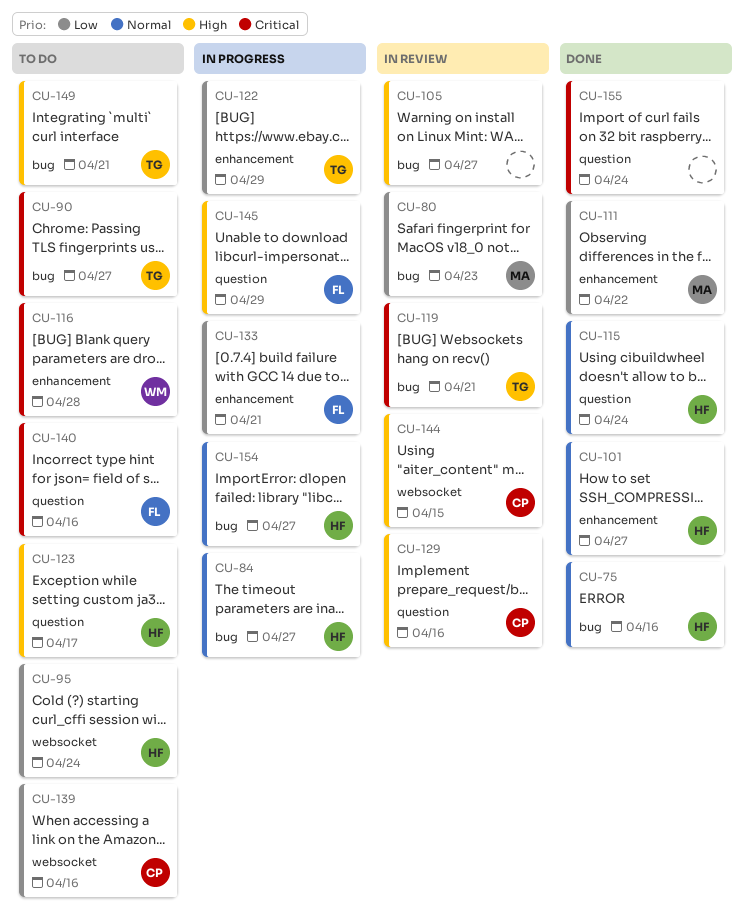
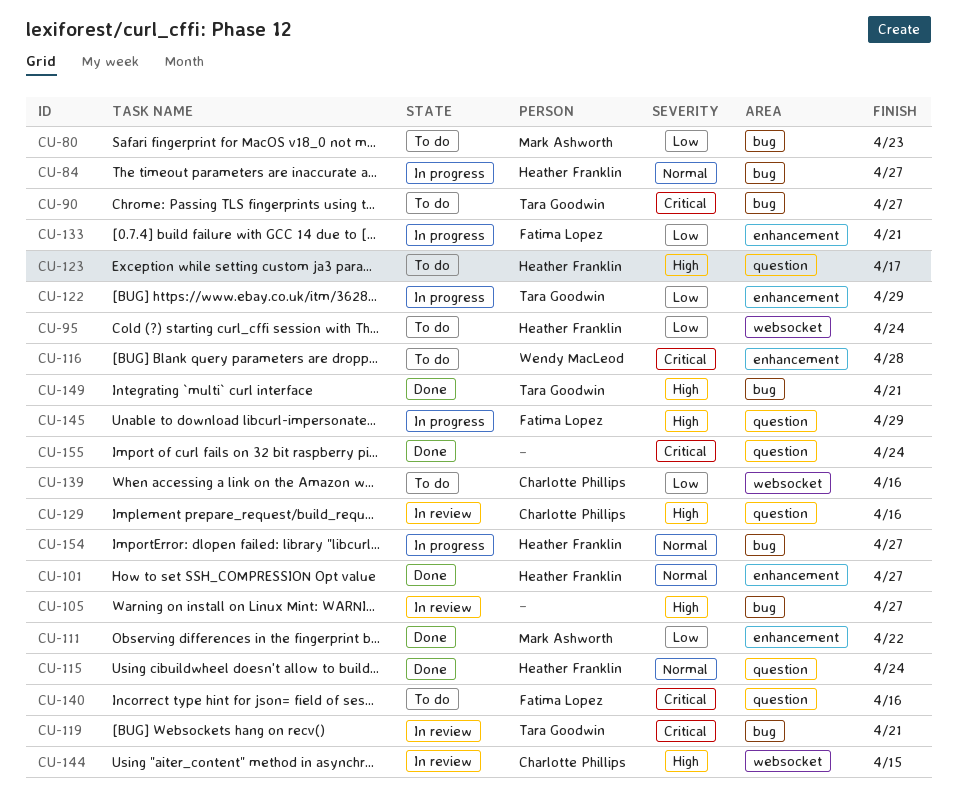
CU-75: present -> none
CU-80, status: In review -> To do
CU-149, status: To do -> Done

